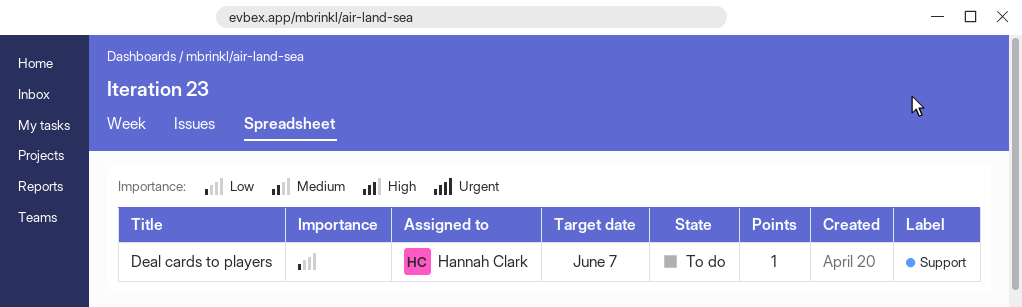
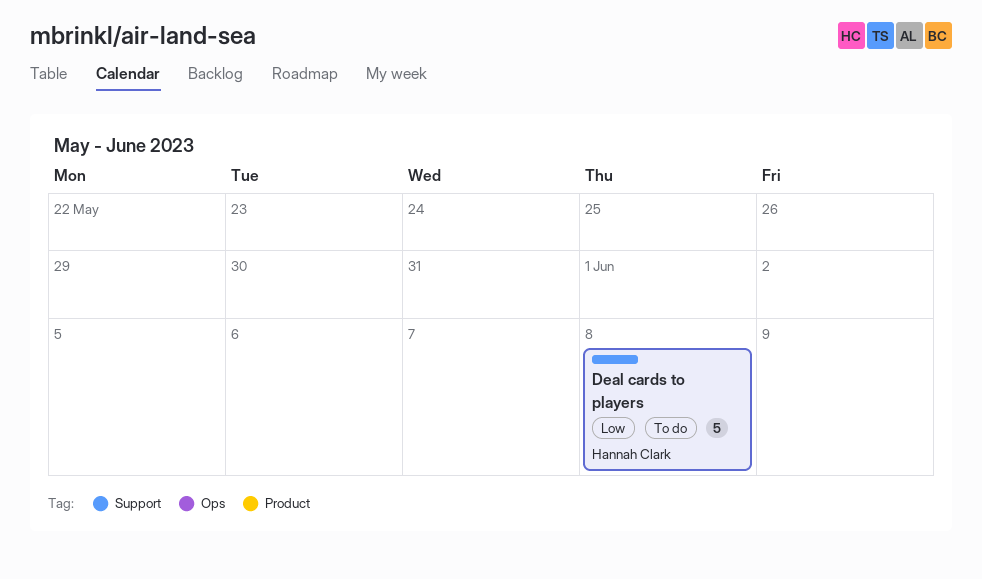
Deal cards to players, estimate: 1 -> 5
Deal cards to players, due: Jun 7 -> Jun 8

